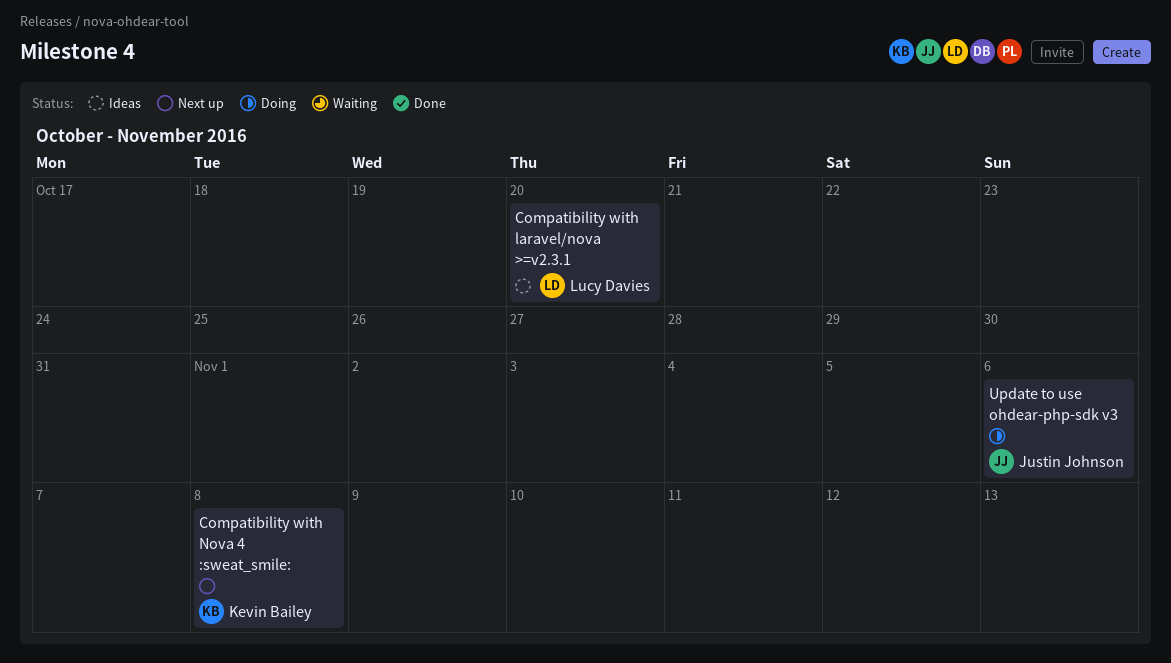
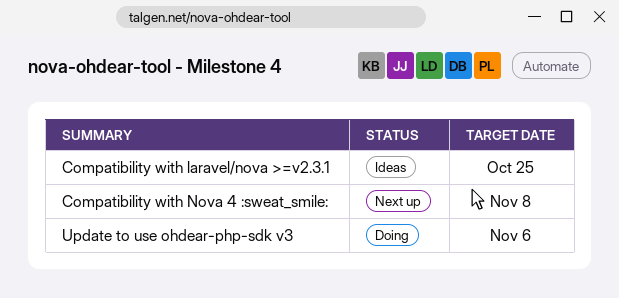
Compatibility with laravel/nova >=v2.3.1, due: Oct 20 -> Oct 25

